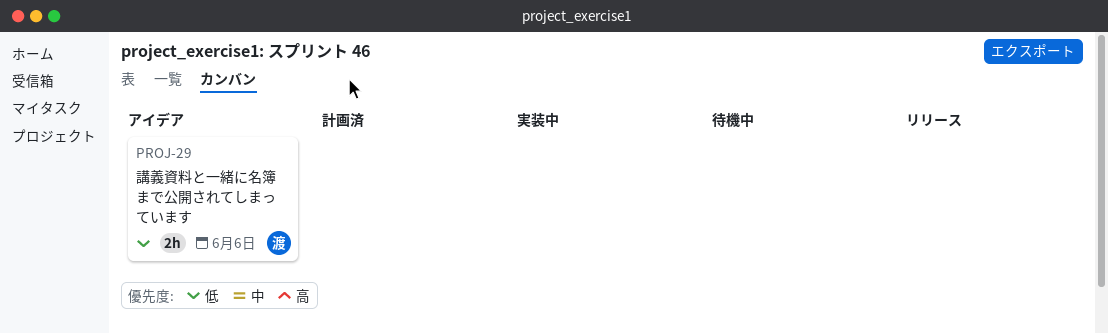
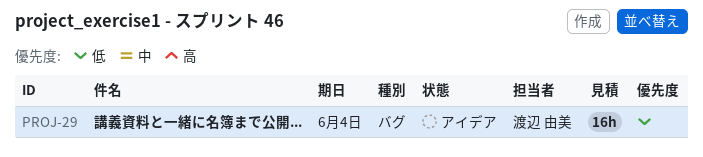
PROJ-29, estimate: 2h -> 16h
PROJ-29, due: Jun 6 -> Jun 4

